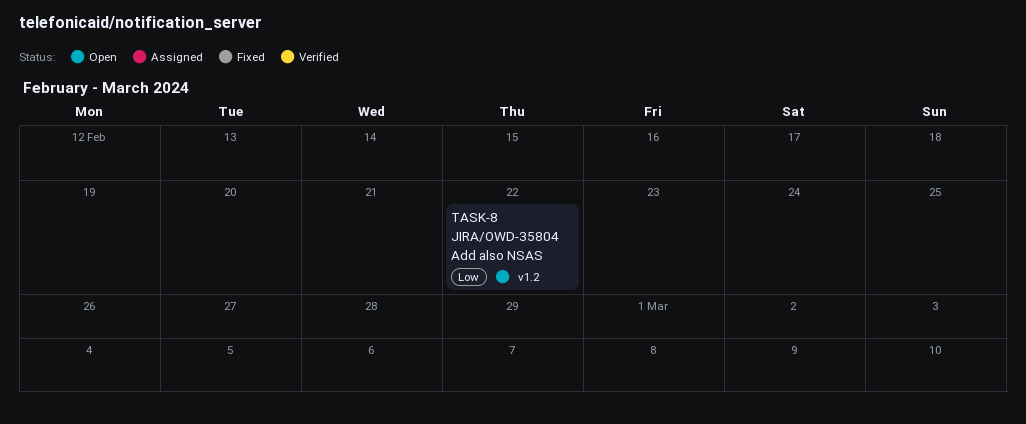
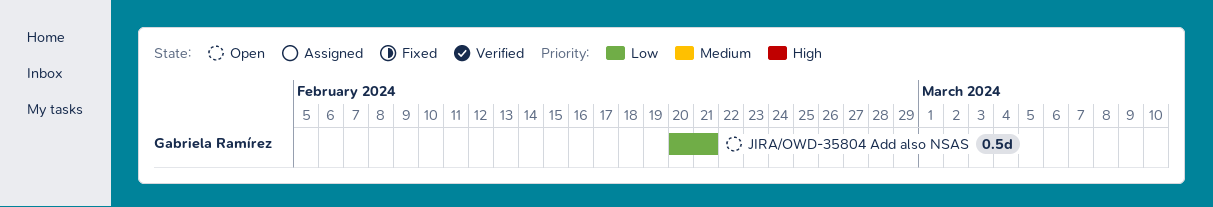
JIRA/OWD-35804 Add also NSAS, due: Feb 22 -> Feb 21

